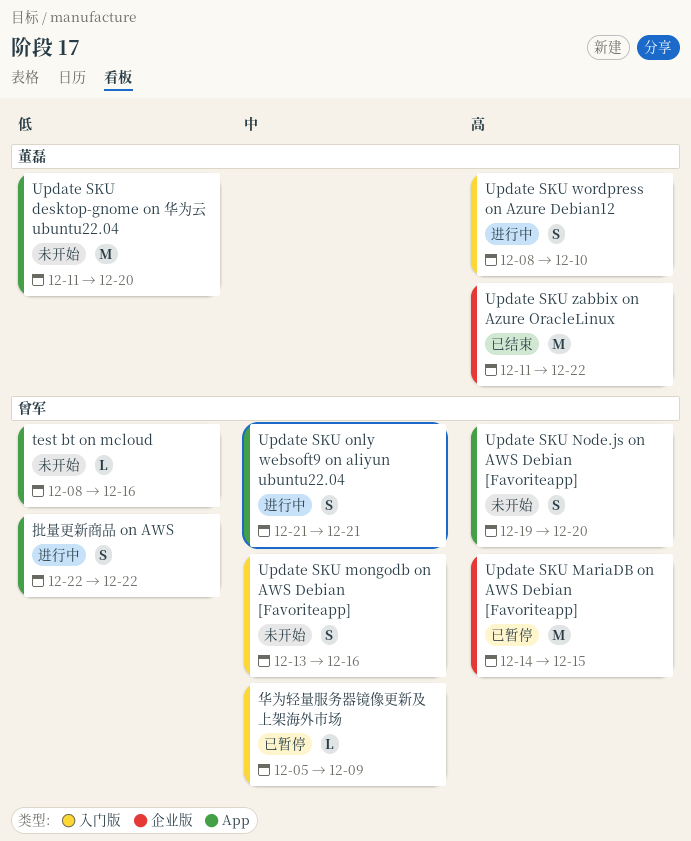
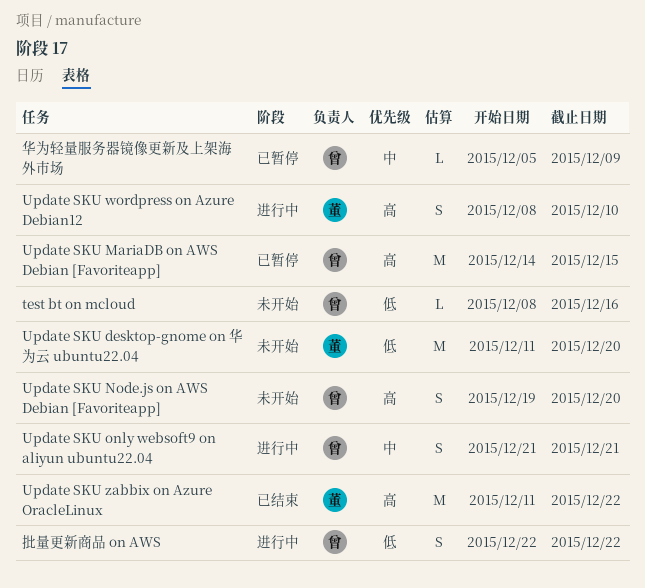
Update SKU mongodb on AWS Debian [Favoriteapp]: present -> none

